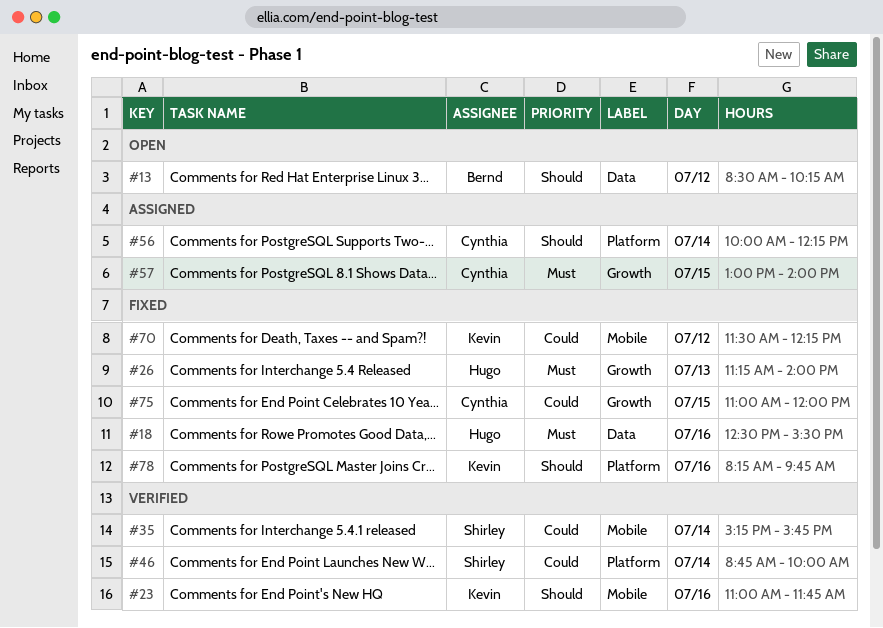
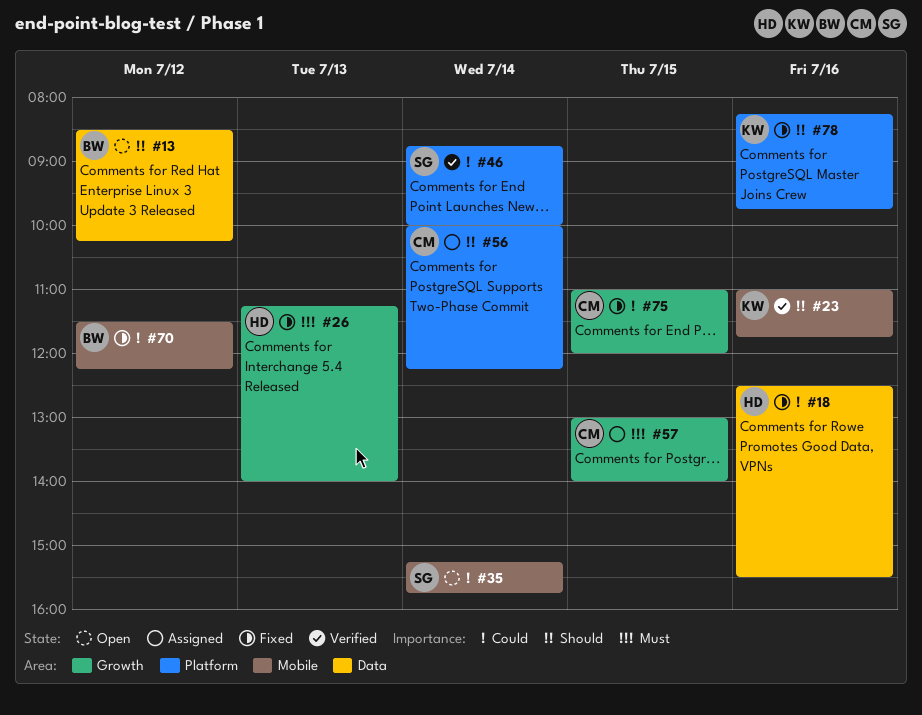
#18, priority: Must -> Could
#35, status: Verified -> Open
#70, owner: Kevin -> Bernd

